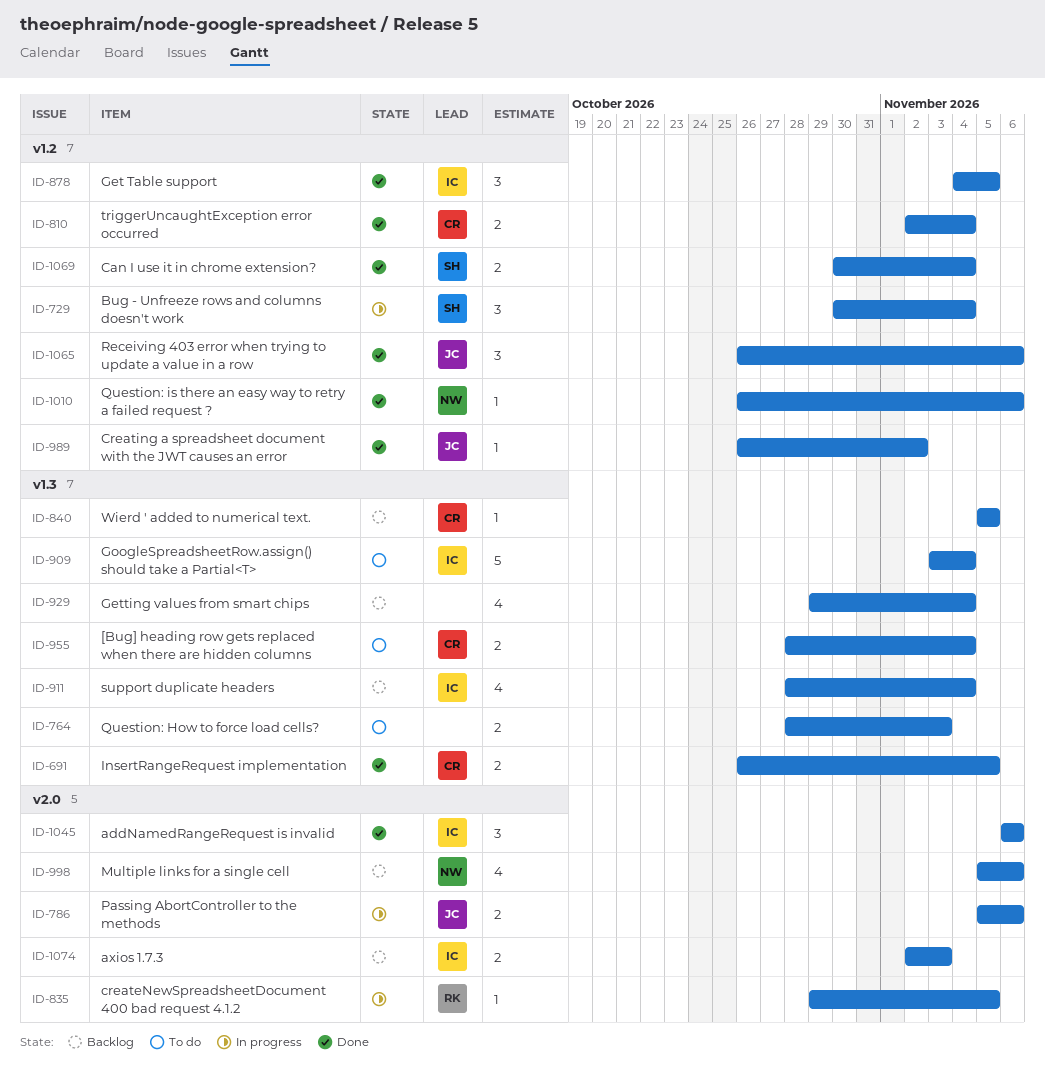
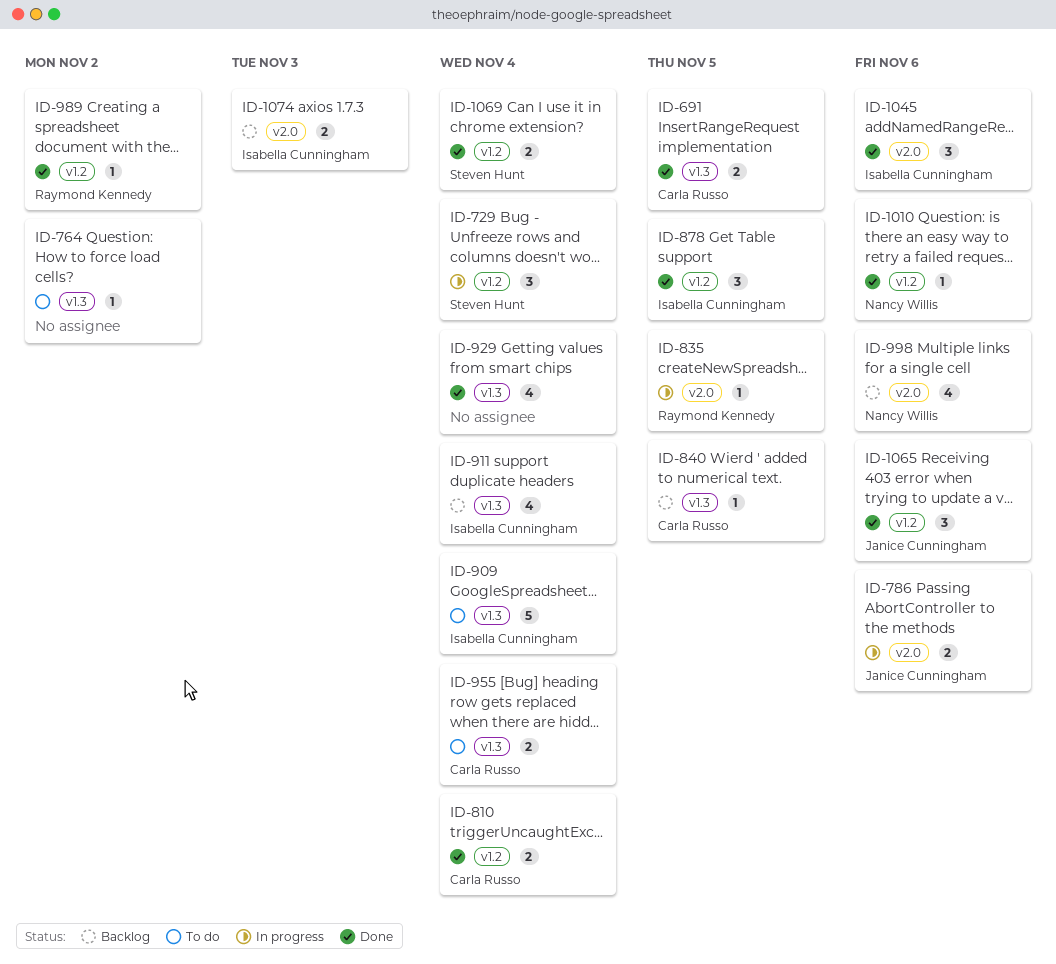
ID-764, estimate: 2 -> 1
ID-764, due: Nov 3 -> Nov 2
ID-929, status: Backlog -> Done
ID-989, owner: Janice Cunningham -> Raymond Kennedy

